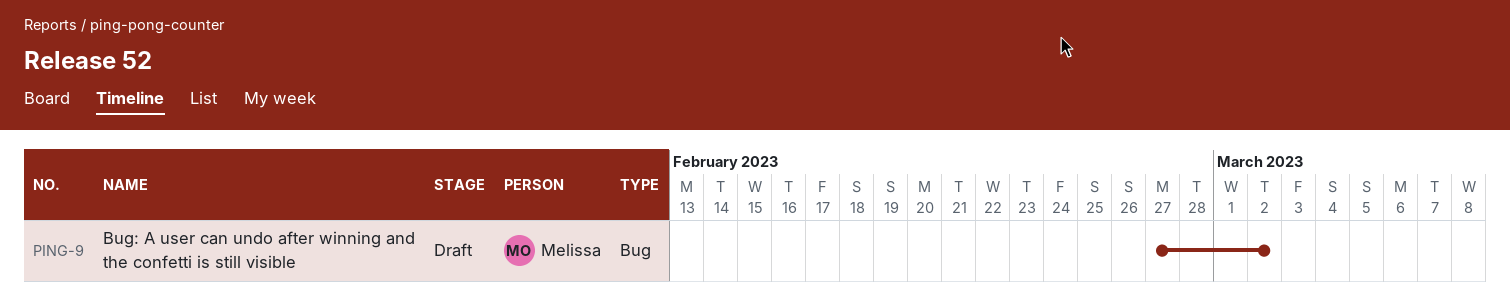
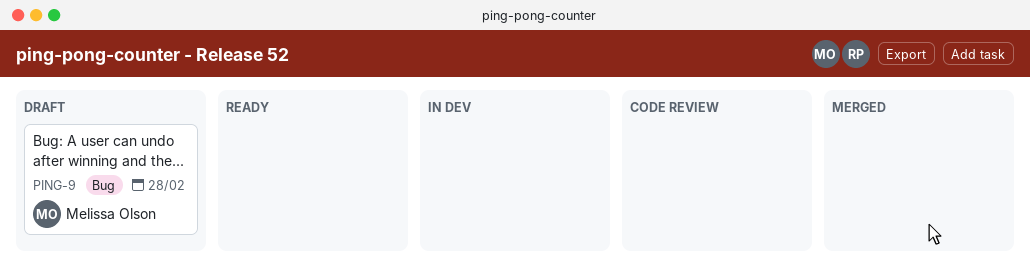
PING-9, due: Mar 2 -> Feb 28

